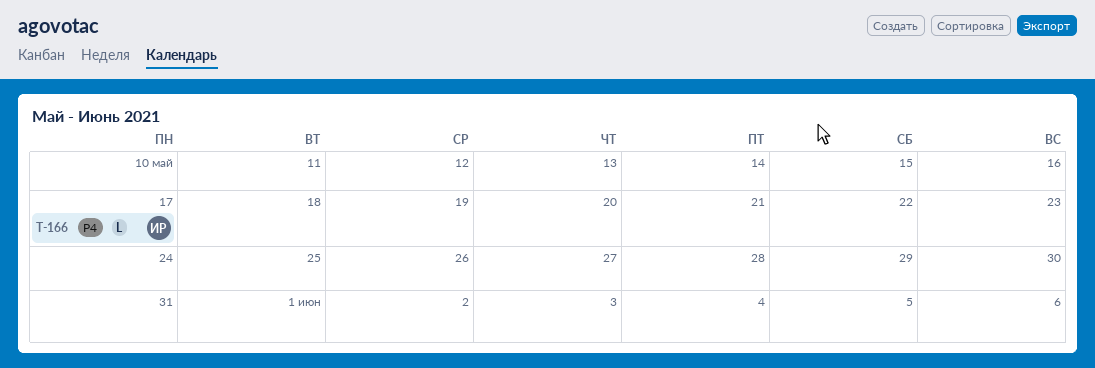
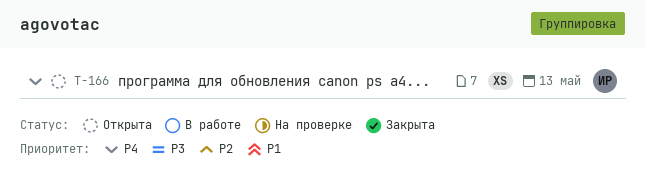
T-166, estimate: L -> XS
T-166, due: May 17 -> May 13

